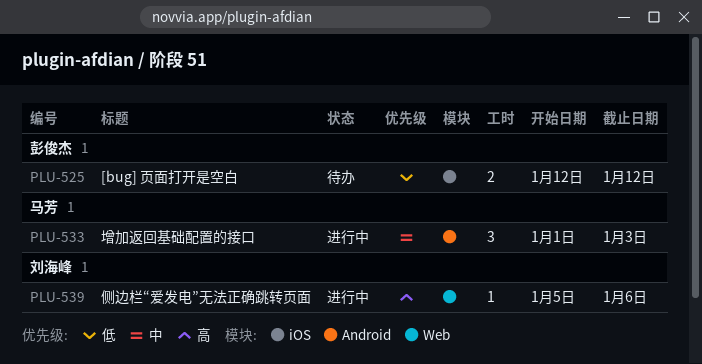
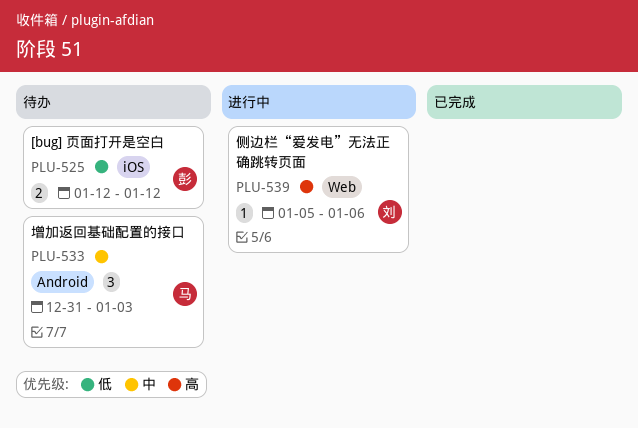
PLU-533, status: 进行中 -> 待办
PLU-533, start: Jan 1 -> Dec 31

